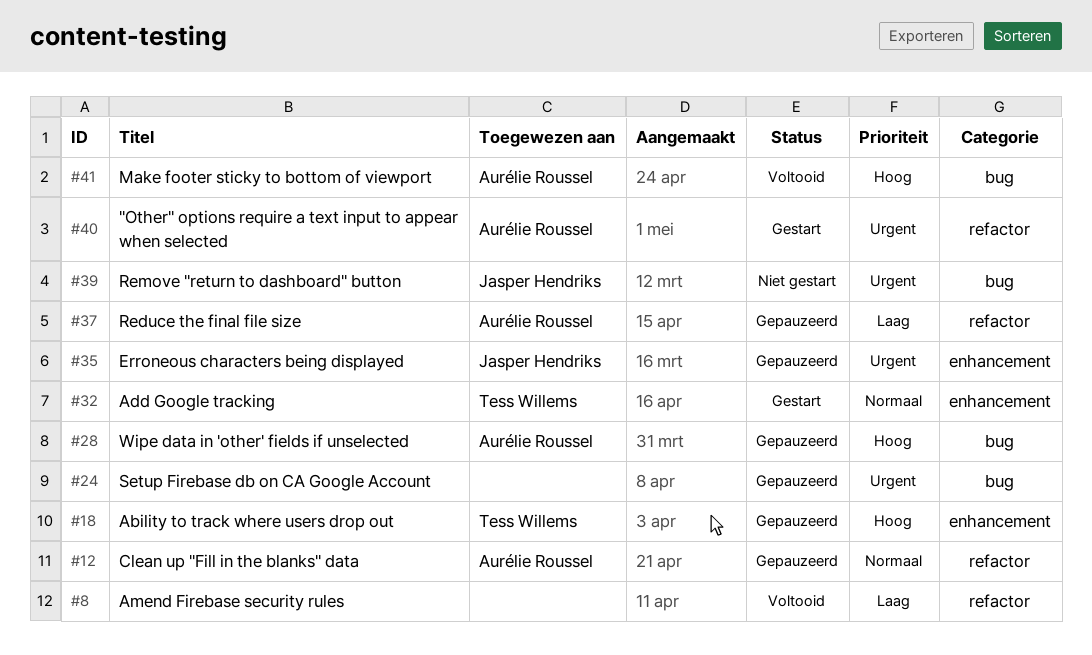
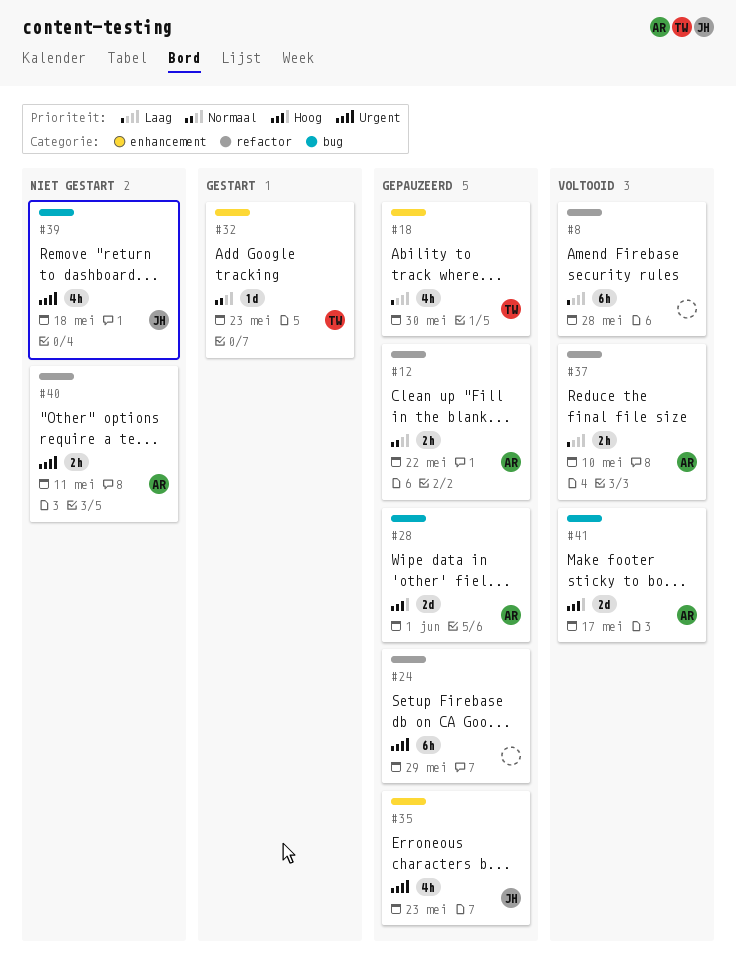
#18, priority: Hoog -> Laag
#24, label: bug -> refactor
#37, status: Gepauzeerd -> Voltooid
#40, status: Gestart -> Niet gestart

